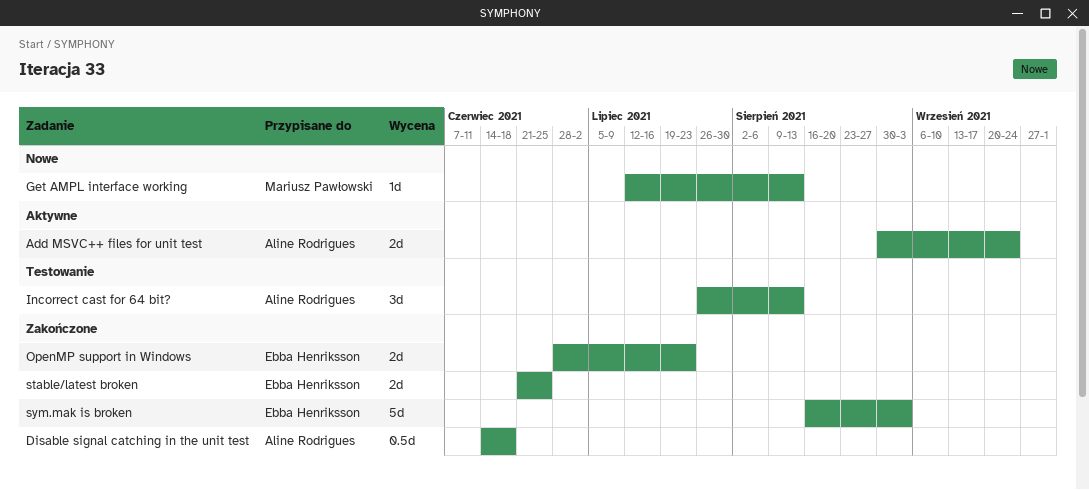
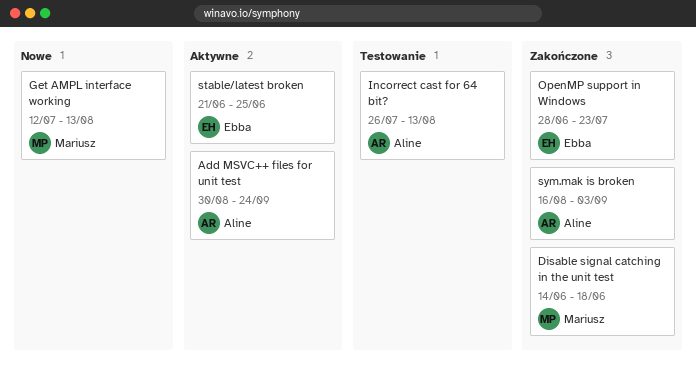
Disable signal catching in the unit test, owner: Aline Rodrigues -> Mariusz Pawłowski
stable/latest broken, status: Zakończone -> Aktywne
sym.mak is broken, owner: Ebba Henriksson -> Aline Rodrigues

